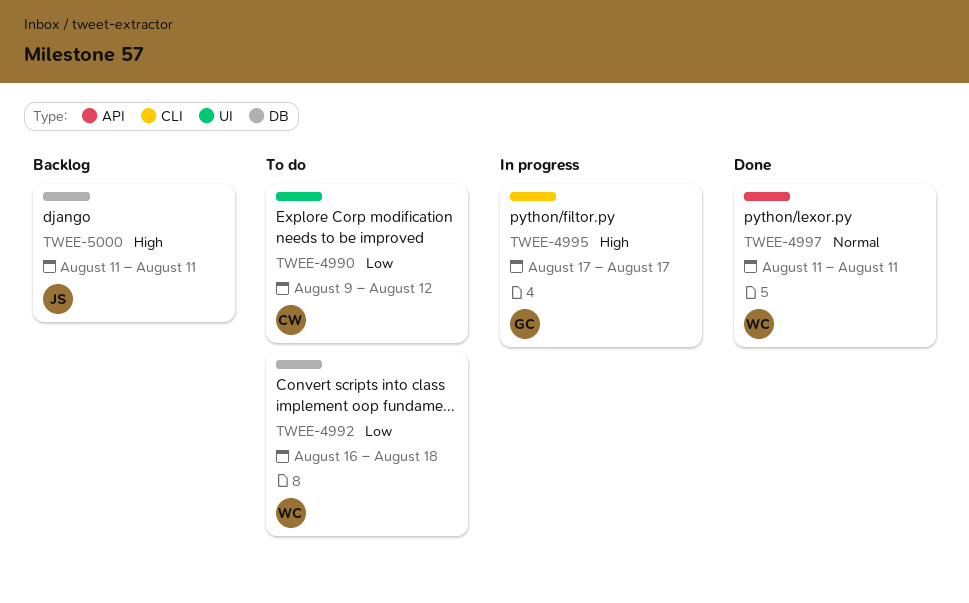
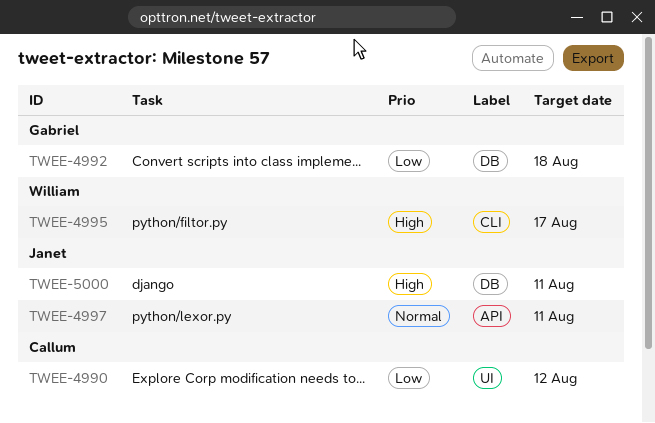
TWEE-4992, owner: William -> Gabriel
TWEE-4995, owner: Gabriel -> William
TWEE-4997, owner: William -> Janet

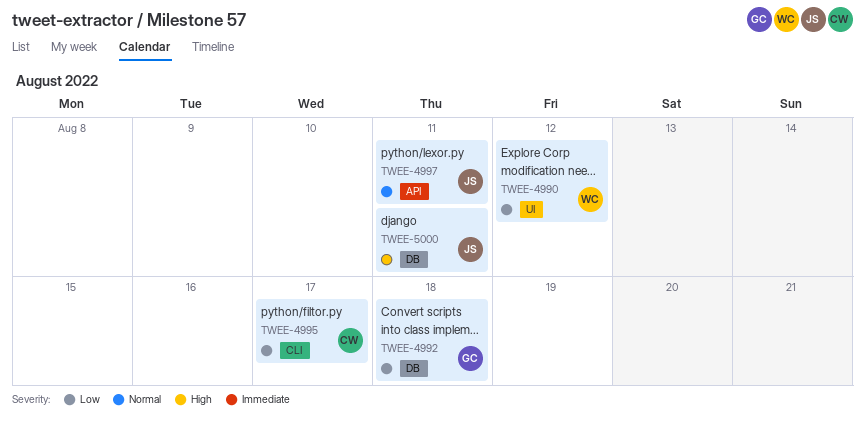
TWEE-4990, owner: Callum -> William
TWEE-4995, owner: William -> Callum
TWEE-4995, priority: High -> Low

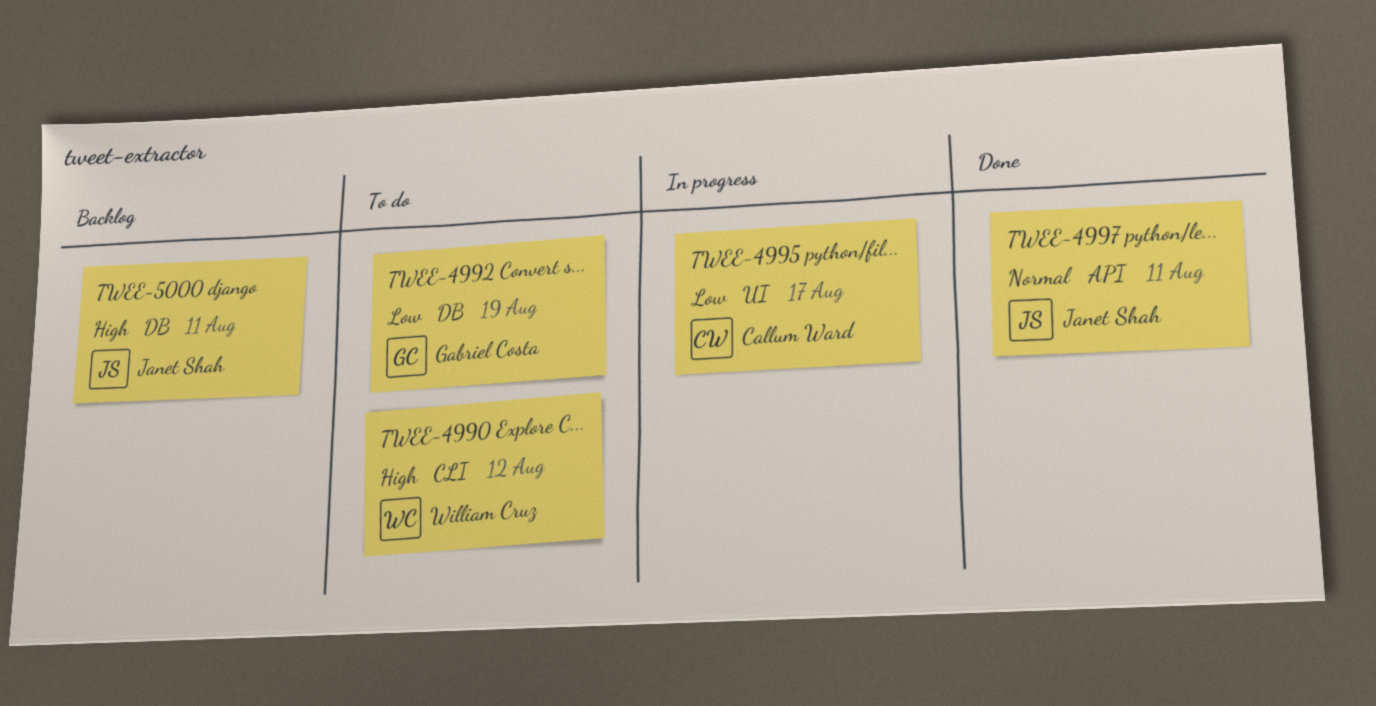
TWEE-4990, priority: Low -> High
TWEE-4990, label: UI -> CLI
TWEE-4992, due: Aug 18 -> Aug 19
TWEE-4995, label: CLI -> UI

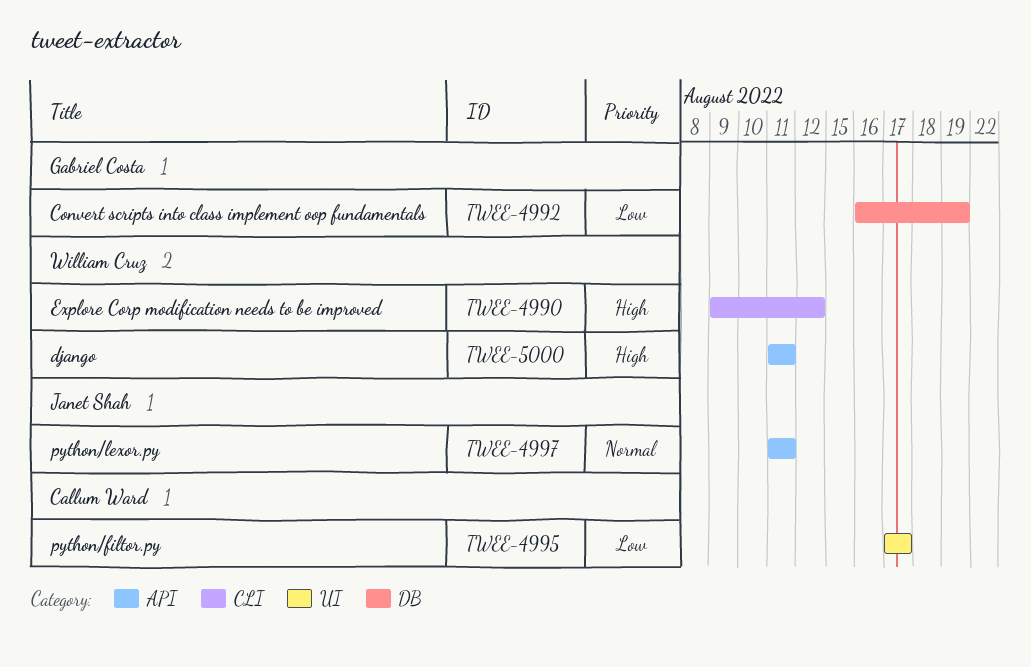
TWEE-5000, owner: Janet Shah -> William Cruz
TWEE-5000, label: DB -> API

